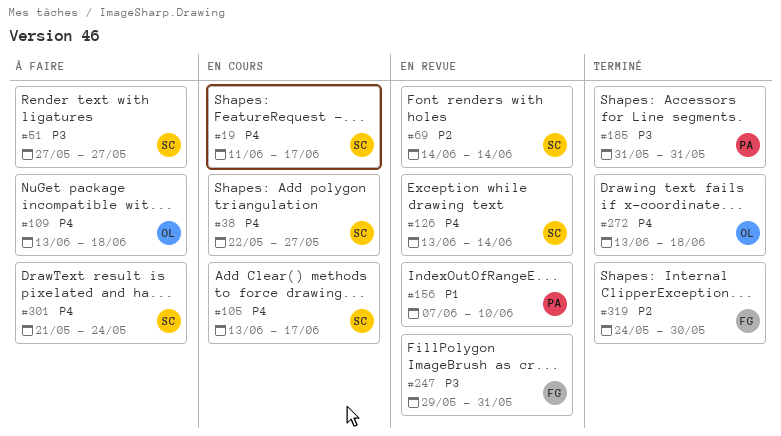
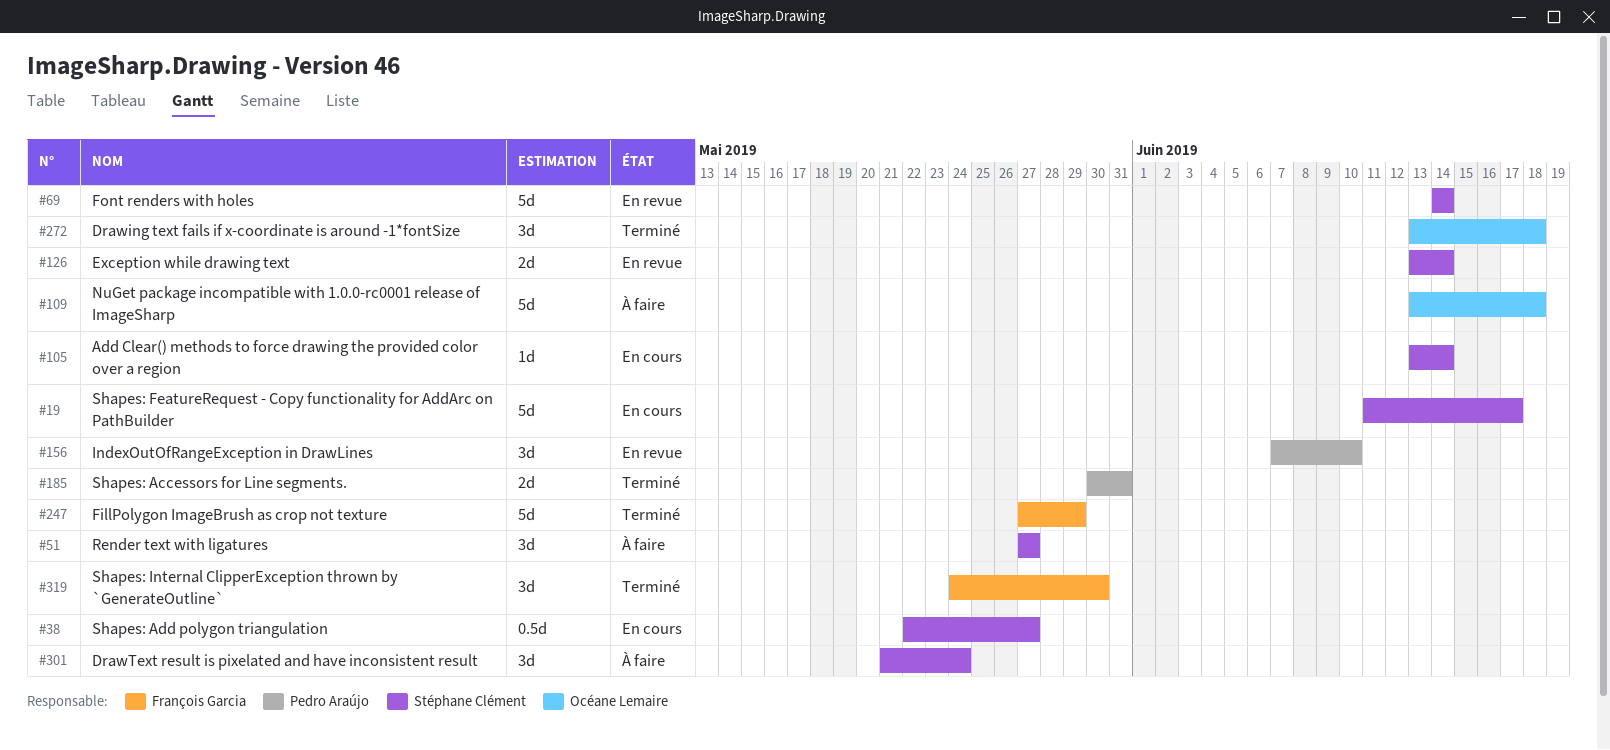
#105, due: Jun 17 -> Jun 14
#185, start: May 31 -> May 30
#247, status: En revue -> Terminé
#247, start: May 29 -> May 27
#247, due: May 31 -> May 29

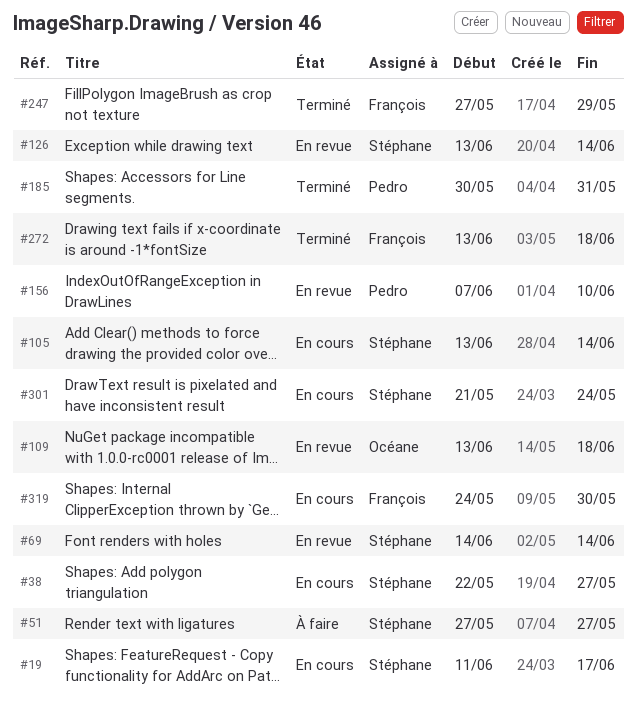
#109, status: À faire -> En revue
#272, owner: Océane Lemaire -> François Garcia
#301, status: À faire -> En cours
#319, status: Terminé -> En cours

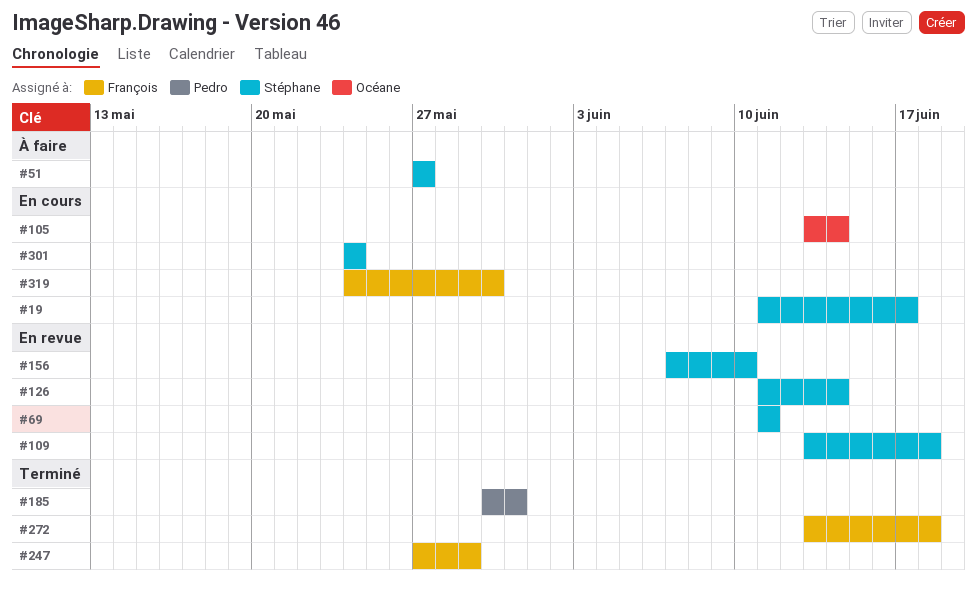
#38: present -> none
#69, start: Jun 14 -> Jun 11
#69, due: Jun 14 -> Jun 11
#105, owner: Stéphane -> Océane
#109, owner: Océane -> Stéphane
#126, start: Jun 13 -> Jun 11
#156, owner: Pedro -> Stéphane
#301, start: May 21 -> May 24

